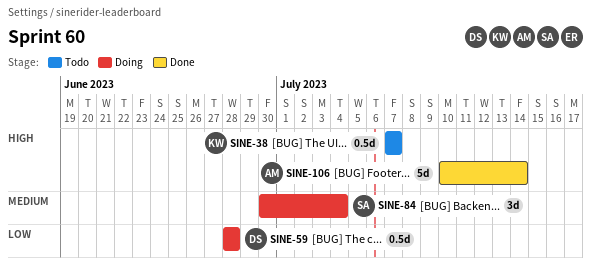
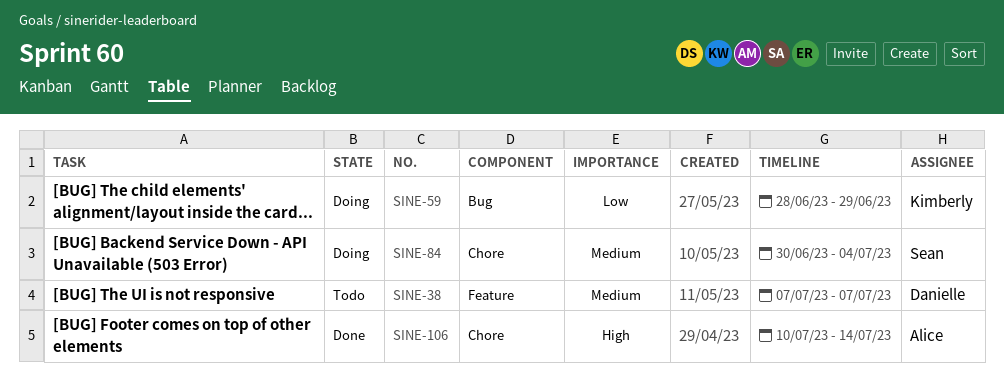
SINE-38, owner: Kimberly -> Danielle
SINE-38, priority: High -> Medium
SINE-59, owner: Danielle -> Kimberly
SINE-59, due: Jun 28 -> Jun 29

